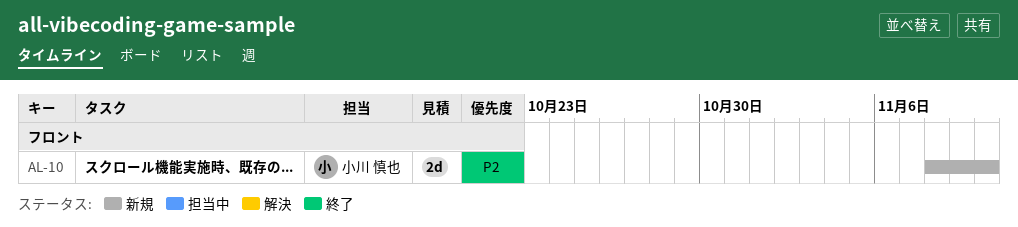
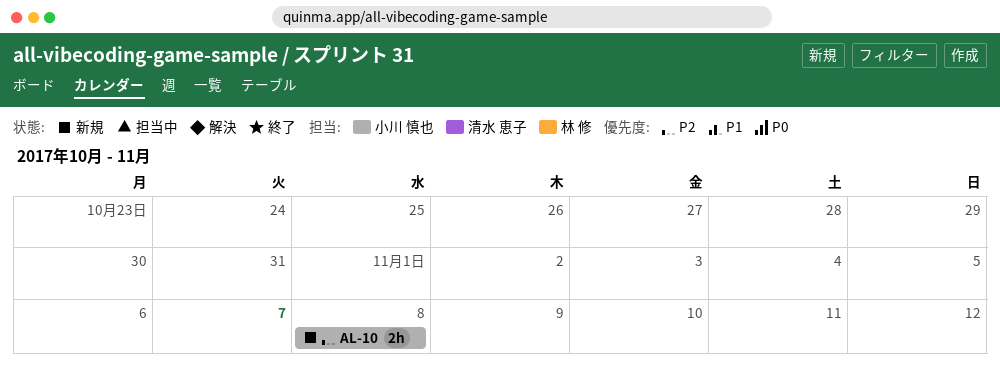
AL-10, estimate: 2d -> 2h
AL-10, due: Nov 10 -> Nov 8

